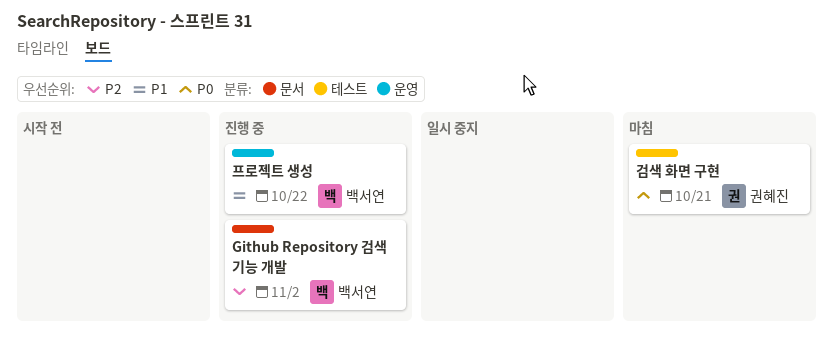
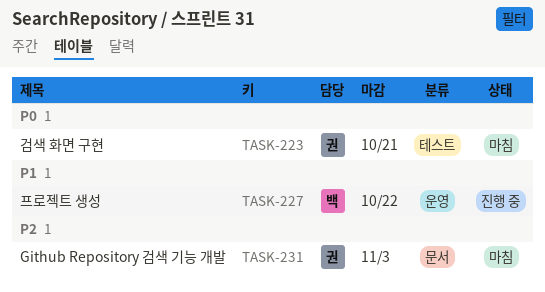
Github Repository 검색 기능 개발, status: 진행 중 -> 마침
Github Repository 검색 기능 개발, owner: 백서연 -> 권혜진
Github Repository 검색 기능 개발, due: Nov 2 -> Nov 3

